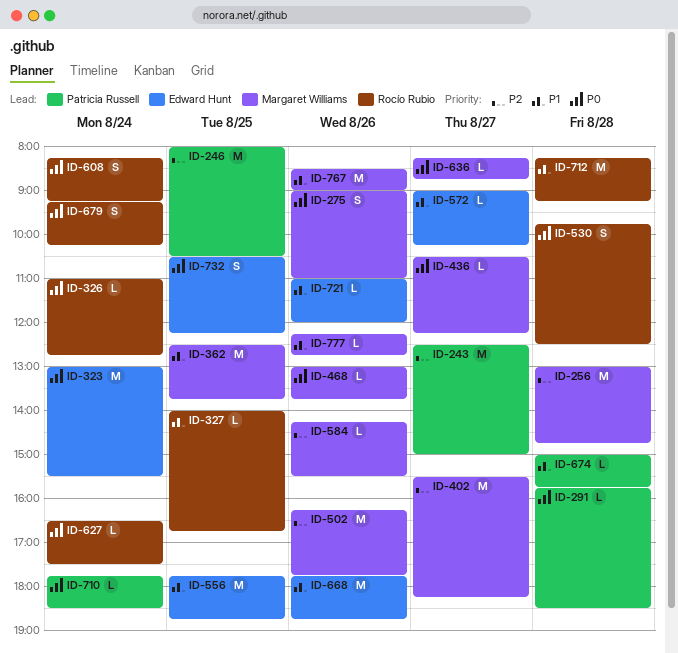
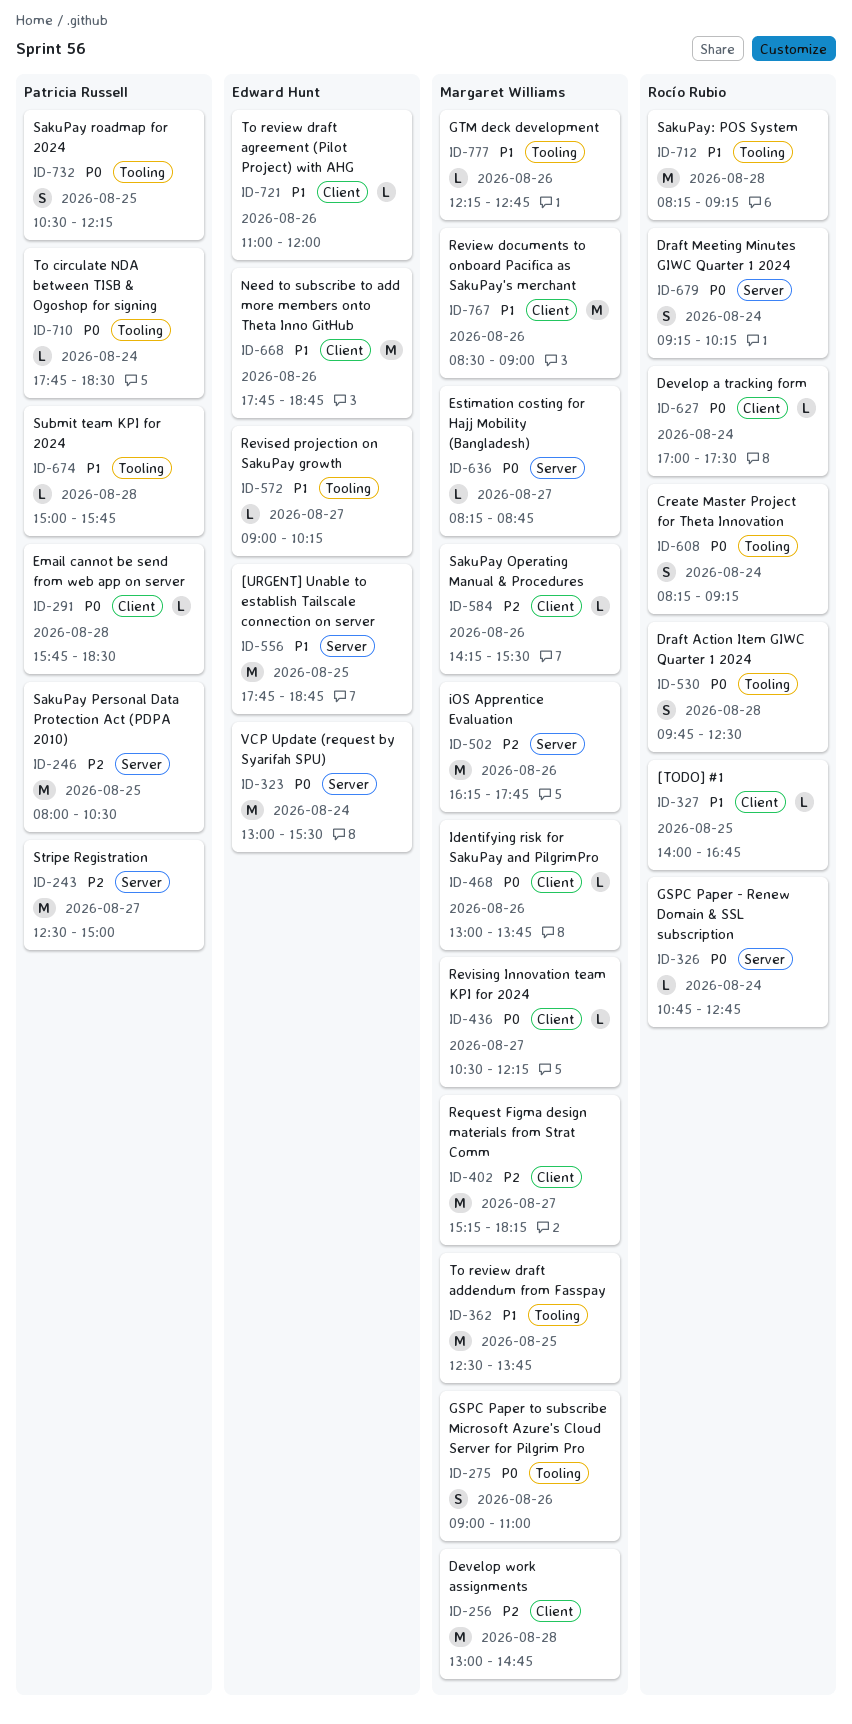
ID-326, begins: 11:00 -> 10:45
ID-402, begins: 15:30 -> 15:15
ID-627, begins: 16:30 -> 17:00
ID-732, owner: Edward Hunt -> Patricia Russell

